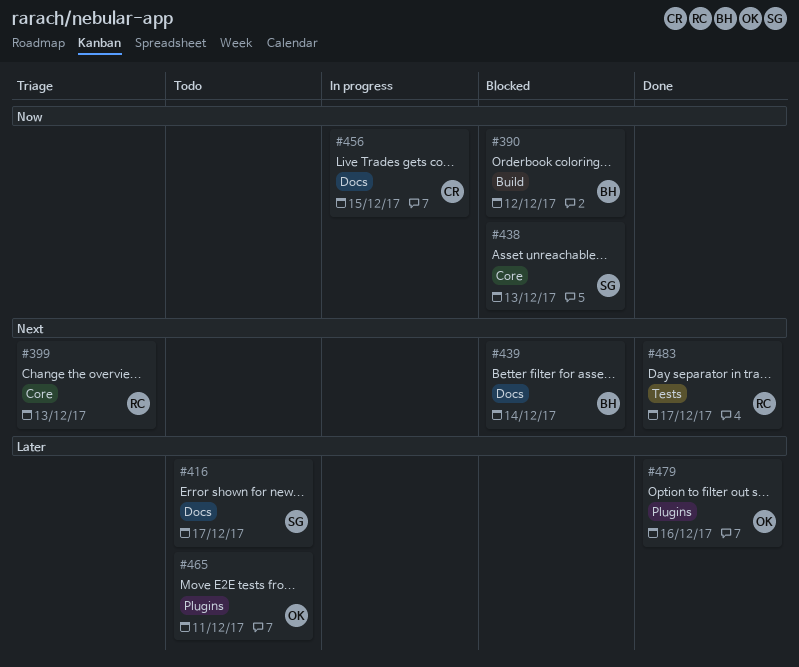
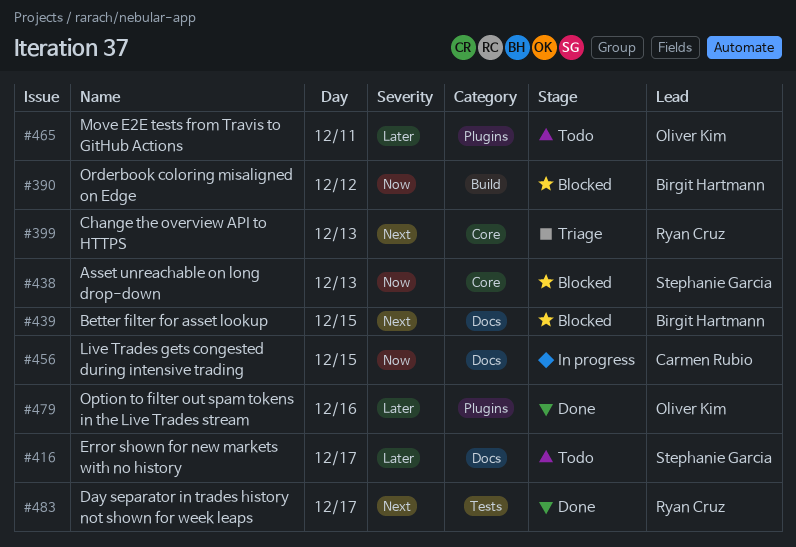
#439, day: Dec 14 -> Dec 15

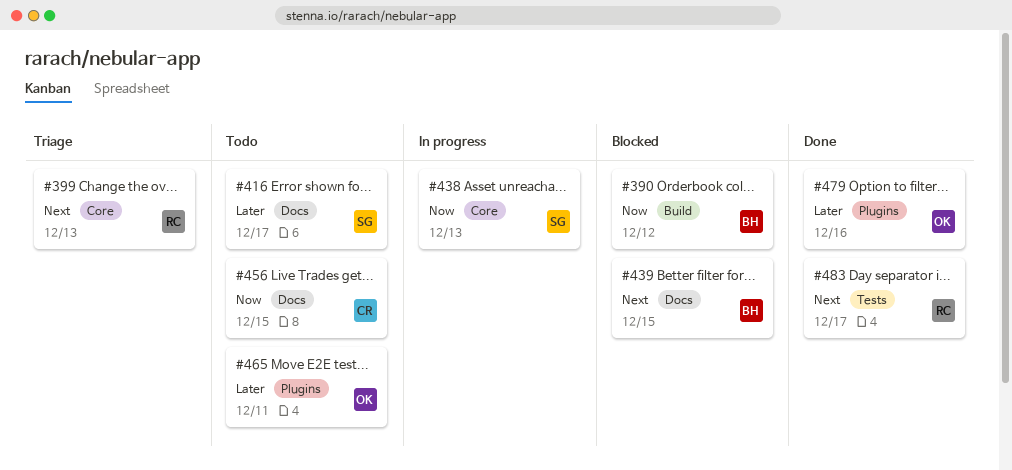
#438, status: Blocked -> In progress
#456, status: In progress -> Todo

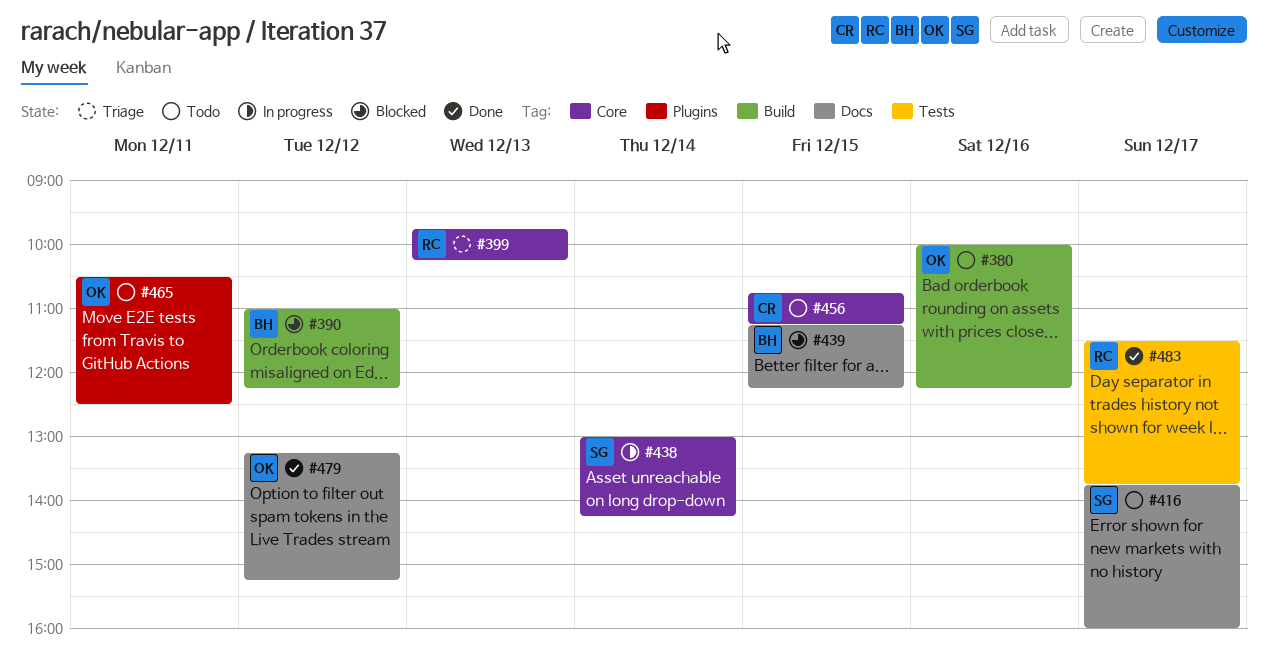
#380: none -> present
#438, day: Dec 13 -> Dec 14
#456, label: Docs -> Core
#479, label: Plugins -> Docs
#479, day: Dec 16 -> Dec 12

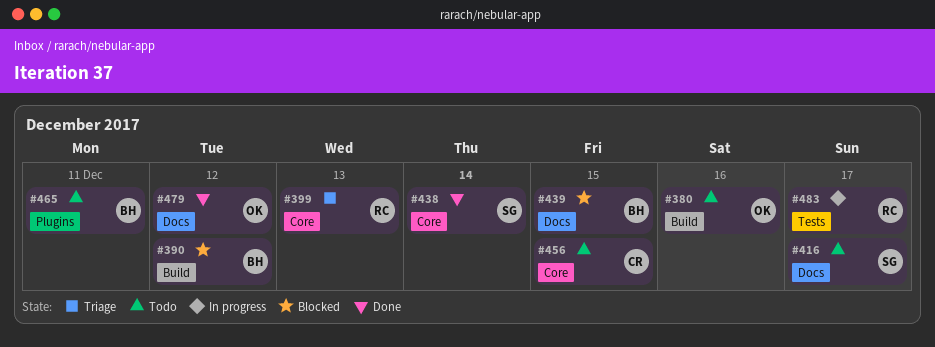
#438, status: In progress -> Done
#465, owner: OK -> BH
#483, status: Done -> In progress

